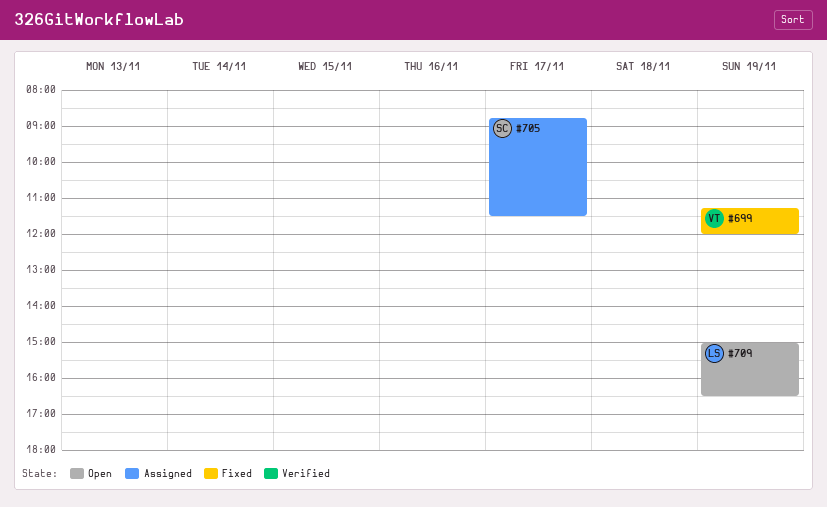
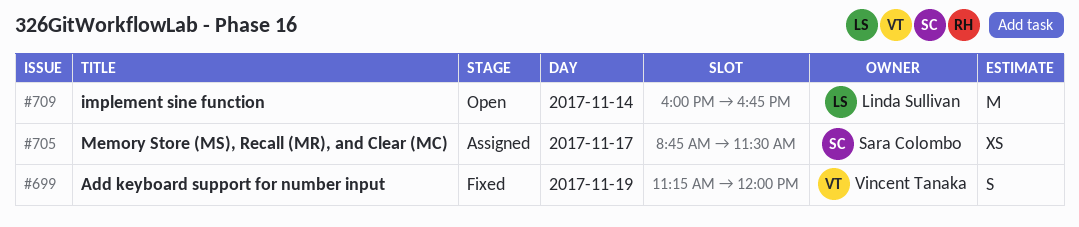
#709, day: Nov 19 -> Nov 14
#709, begins: 15:00 -> 16:00
#709, ends: 16:30 -> 16:45

